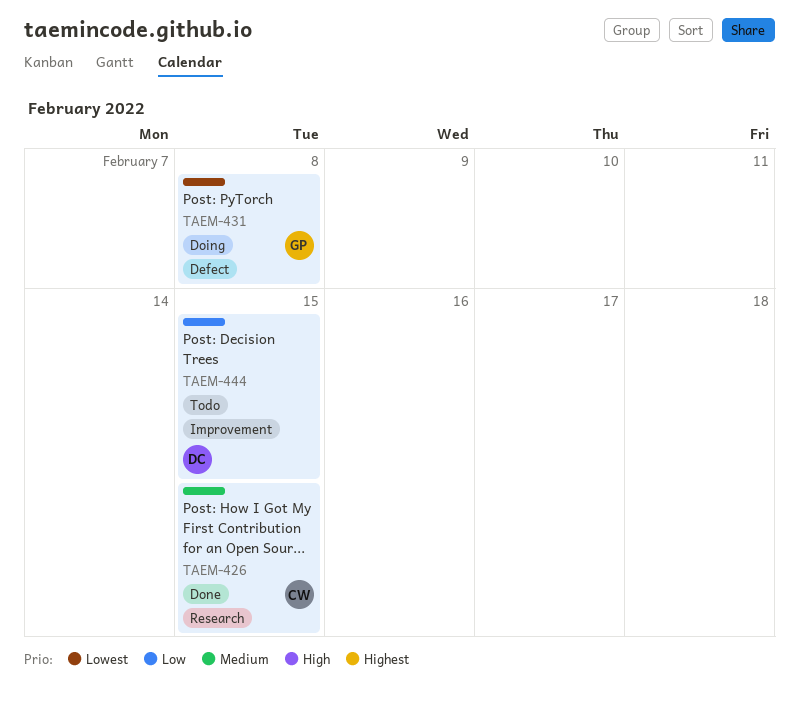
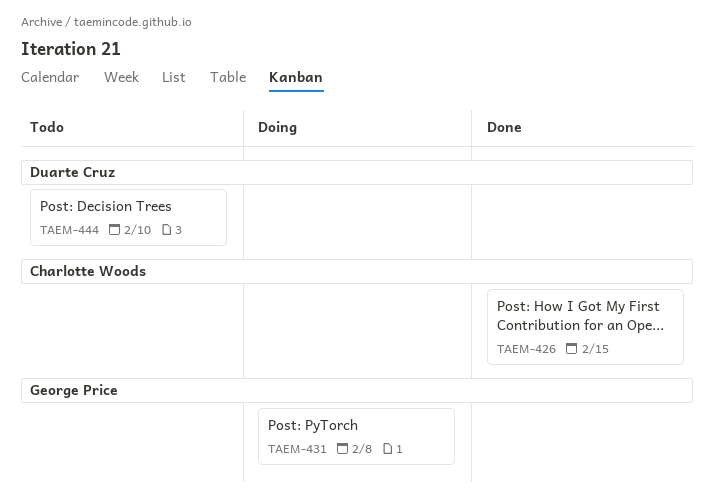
TAEM-444, due: Feb 15 -> Feb 10

